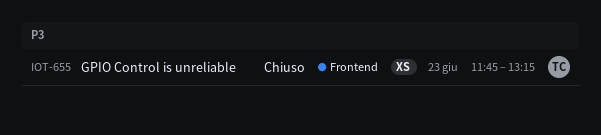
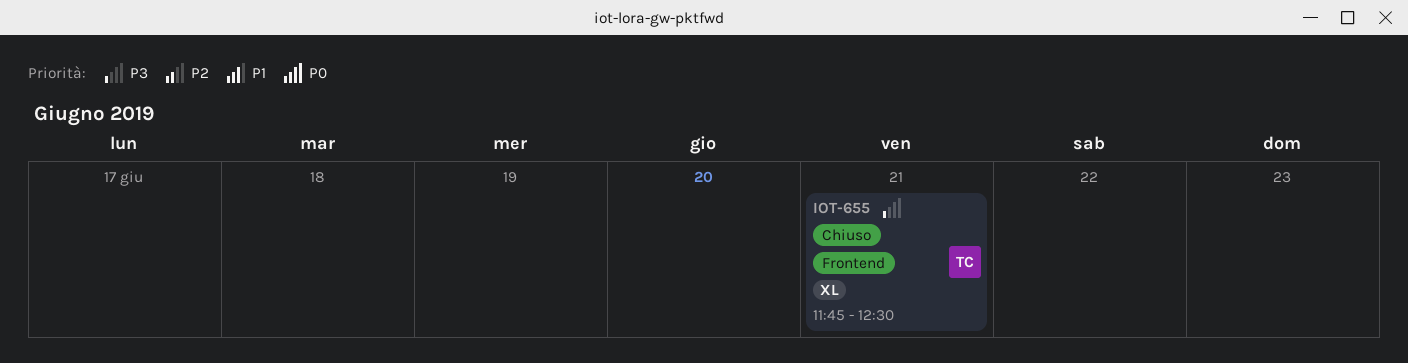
IOT-655, estimate: XS -> XL
IOT-655, day: Jun 23 -> Jun 21
IOT-655, ends: 13:15 -> 12:30

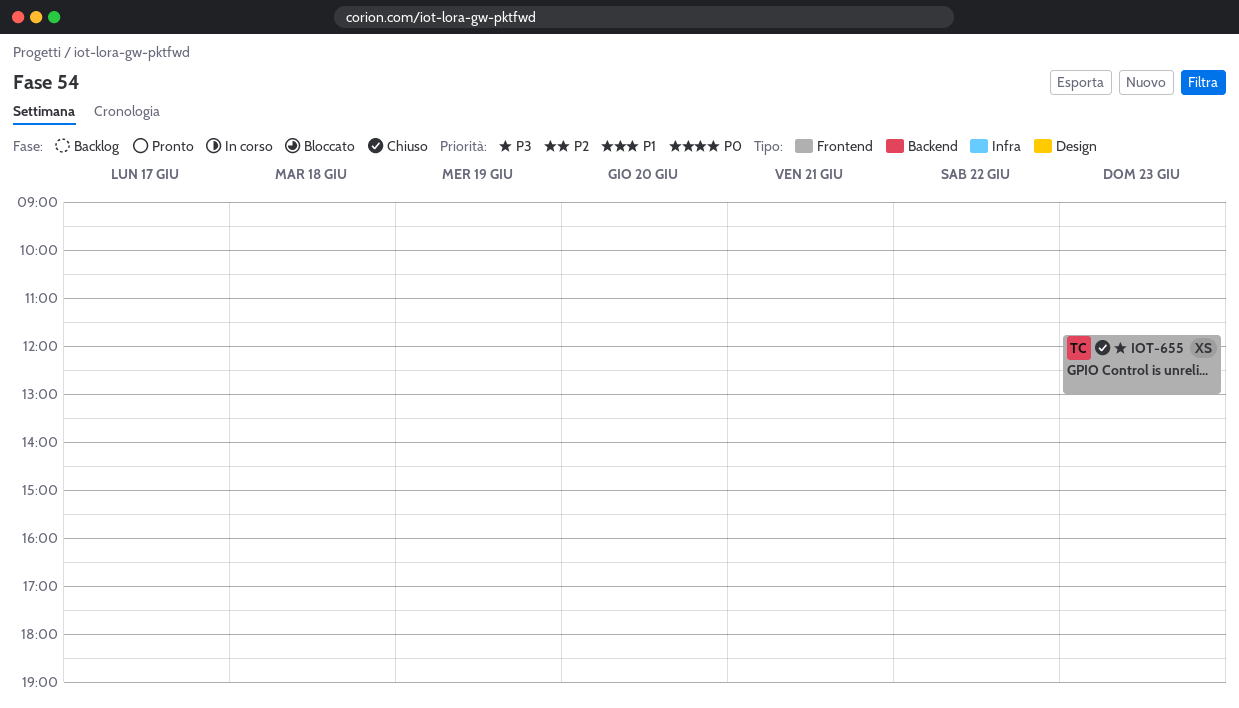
IOT-655, estimate: XL -> XS
IOT-655, day: Jun 21 -> Jun 23
IOT-655, ends: 12:30 -> 13:00

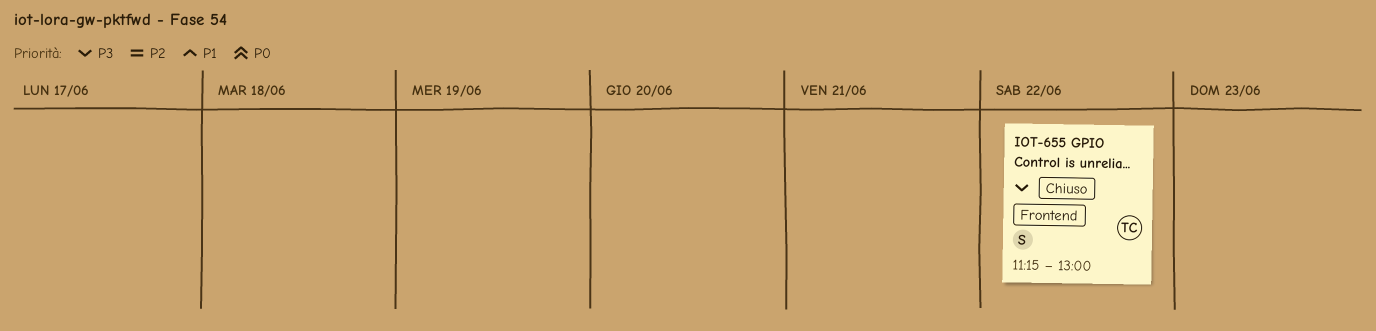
IOT-655, estimate: XS -> S
IOT-655, day: Jun 23 -> Jun 22
IOT-655, begins: 11:45 -> 11:15

